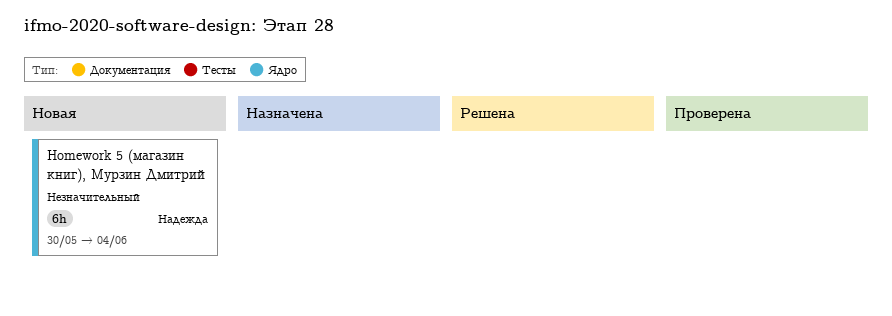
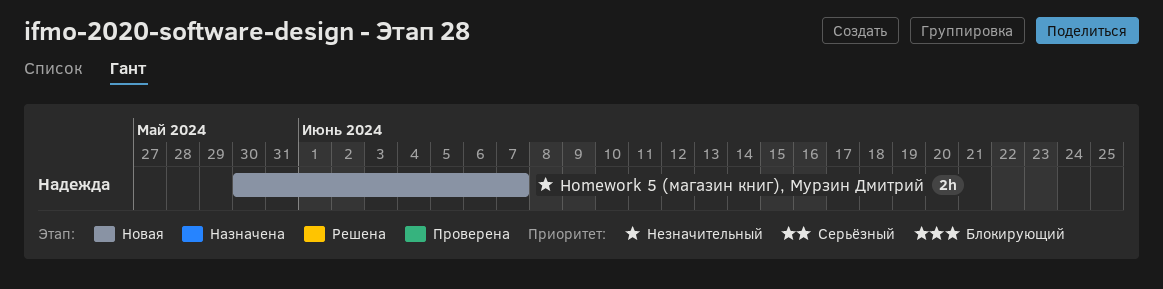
Homework 5 (магазин книг), Мурзин Дмитрий, estimate: 6h -> 2h
Homework 5 (магазин книг), Мурзин Дмитрий, due: Jun 4 -> Jun 7

